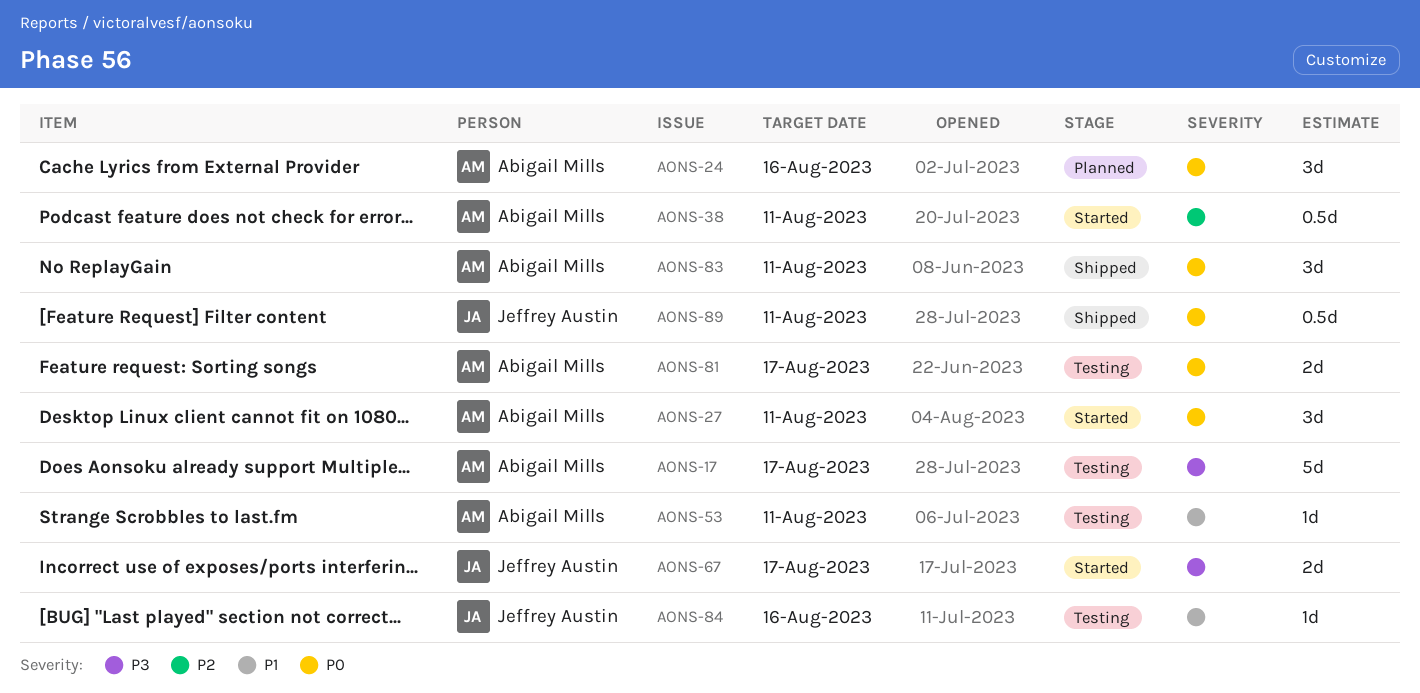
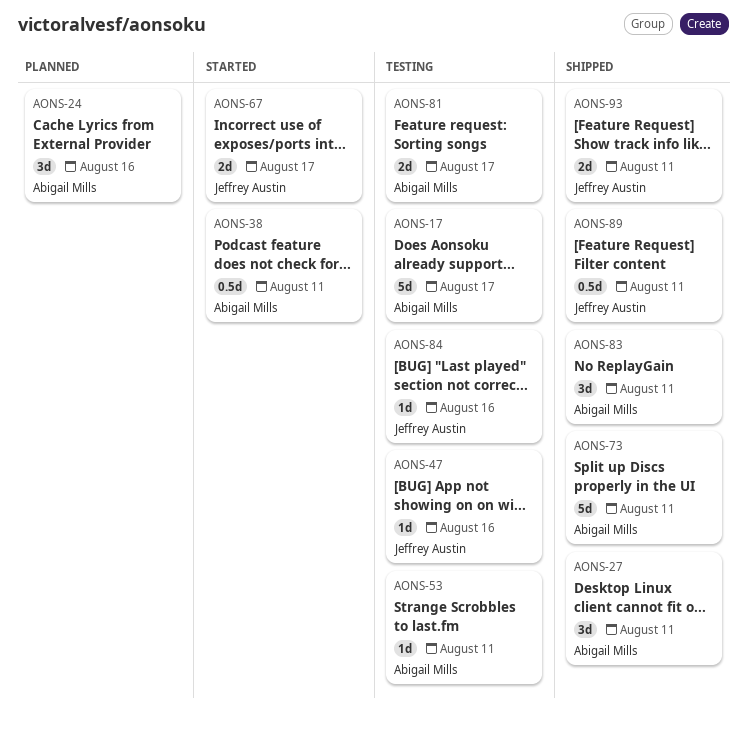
AONS-27, status: Started -> Shipped
AONS-47: none -> present
AONS-73: none -> present
AONS-93: none -> present

